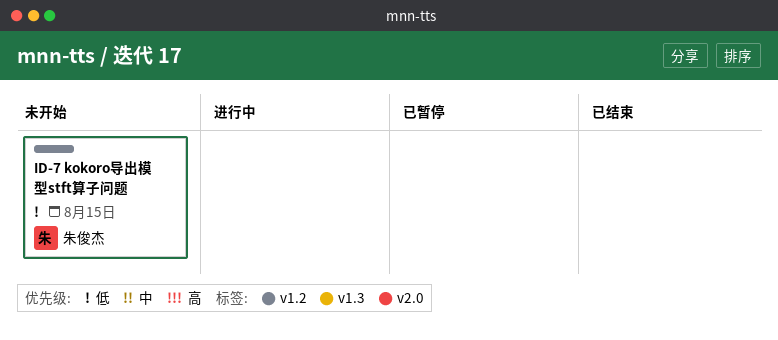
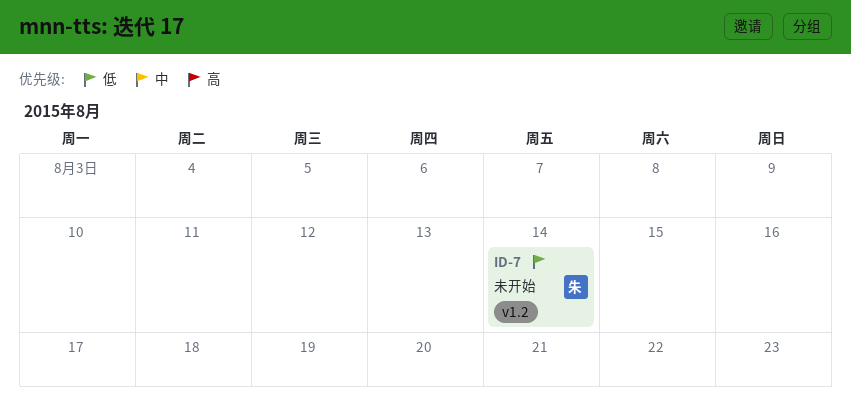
ID-7, due: Aug 15 -> Aug 14

